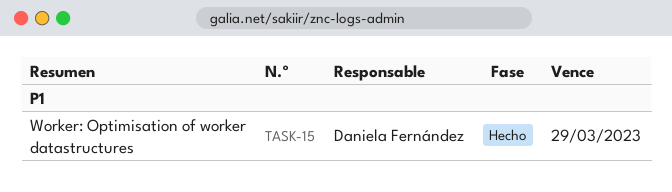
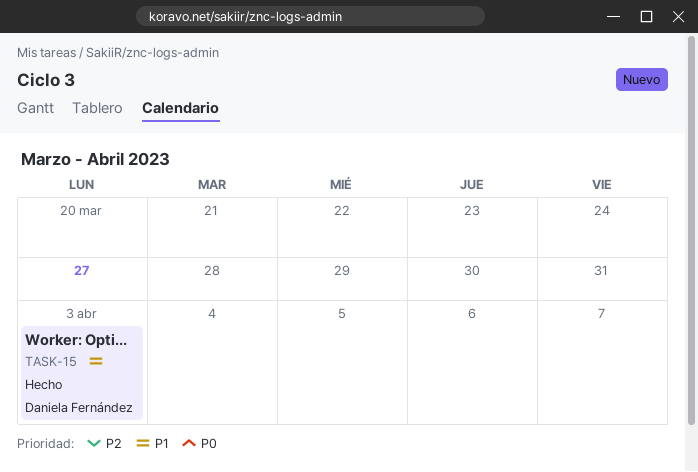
TASK-15, due: Mar 29 -> Apr 3

